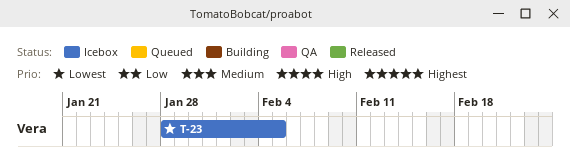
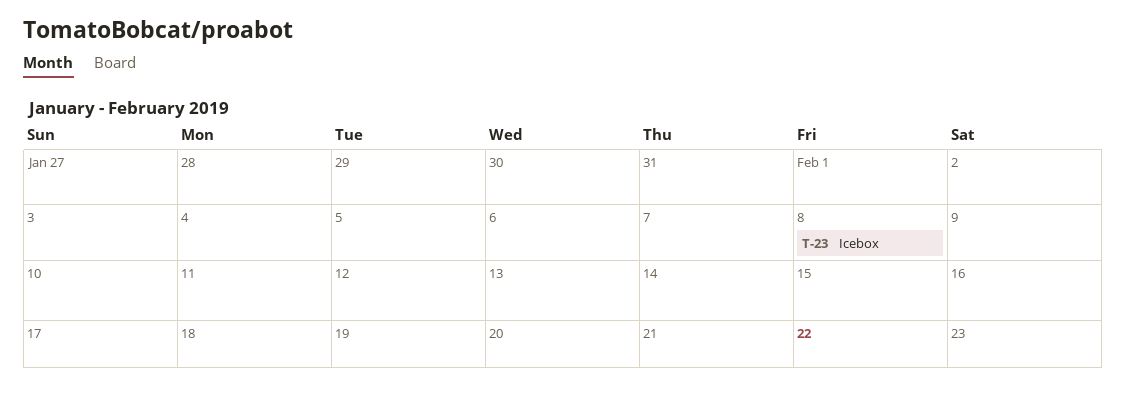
T-23, due: Feb 5 -> Feb 8

